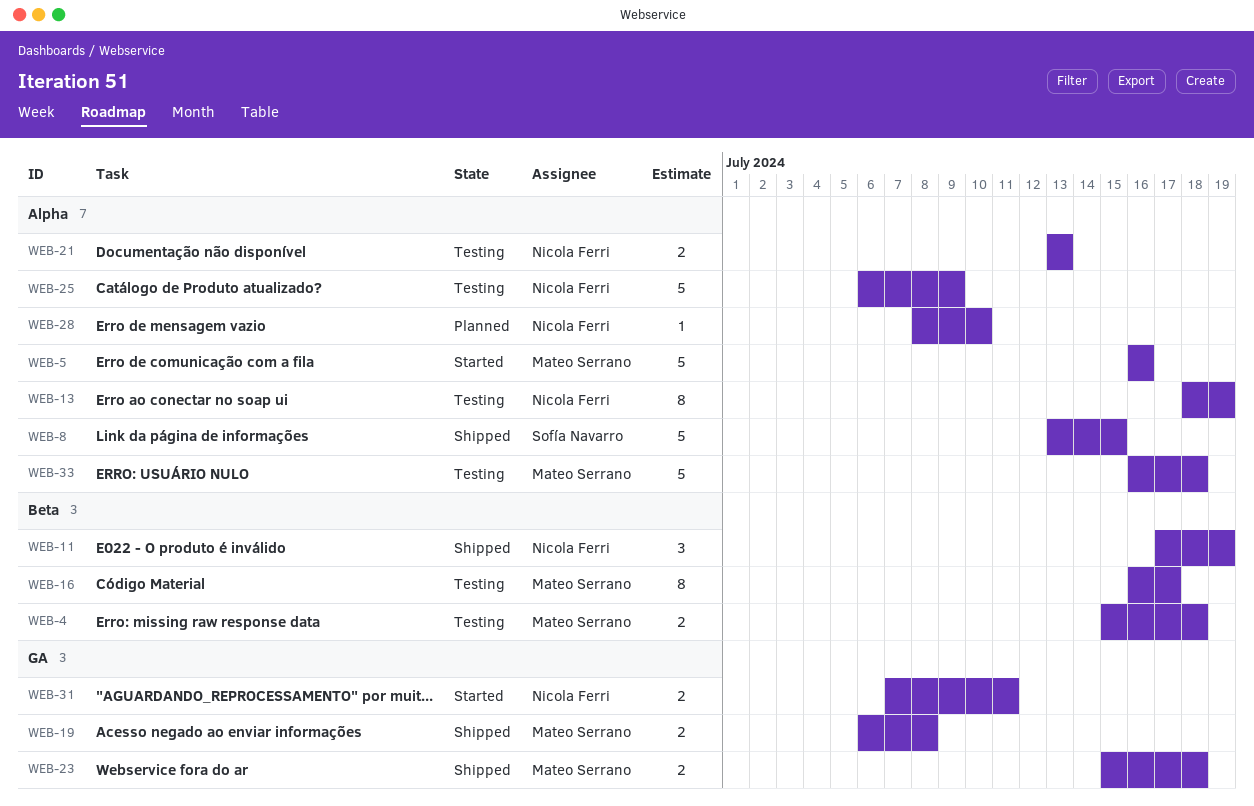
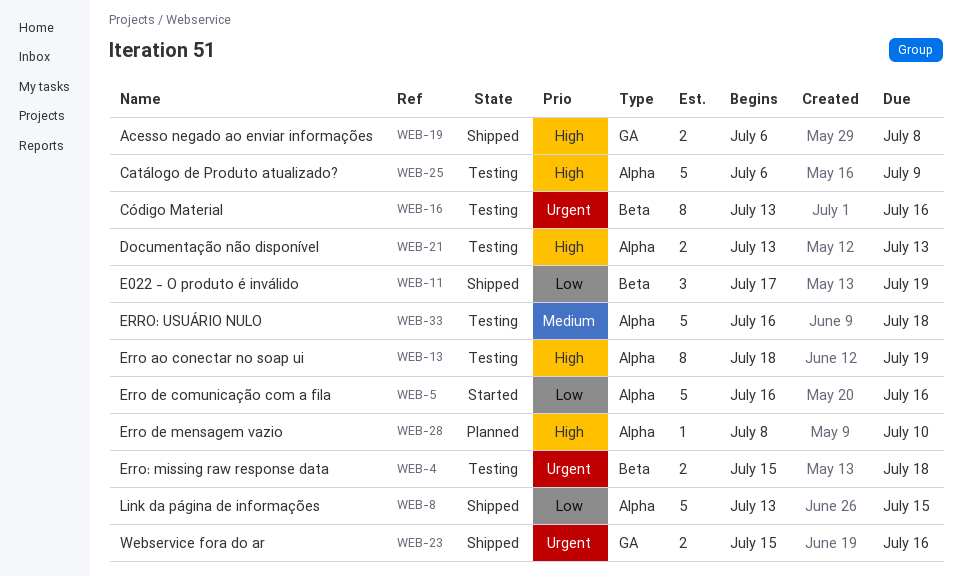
WEB-16, start: Jul 16 -> Jul 13
WEB-16, due: Jul 17 -> Jul 16
WEB-23, due: Jul 18 -> Jul 16
WEB-31: present -> none

